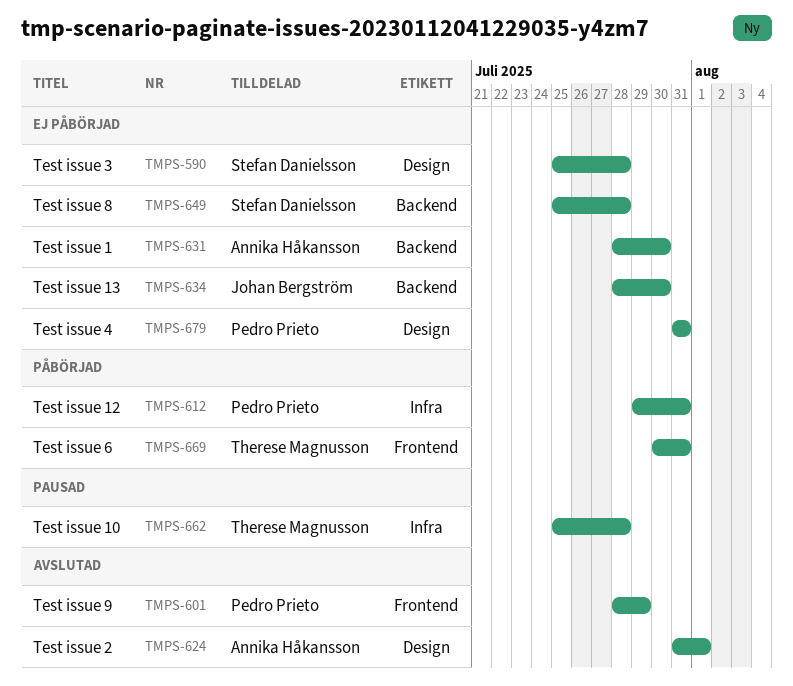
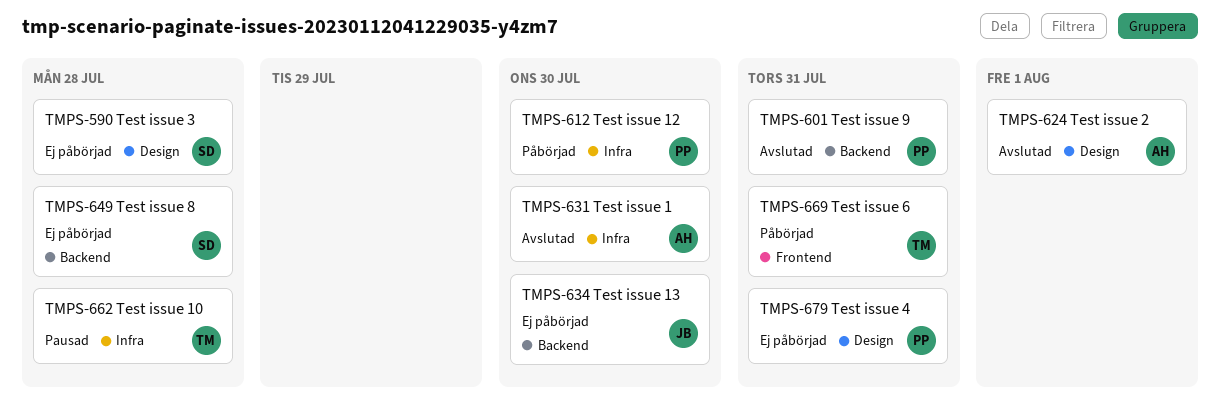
TMPS-601, label: Frontend -> Backend
TMPS-601, due: Jul 29 -> Jul 31
TMPS-612, due: Jul 31 -> Jul 30
TMPS-631, status: Ej påbörjad -> Avslutad
TMPS-631, label: Backend -> Infra

